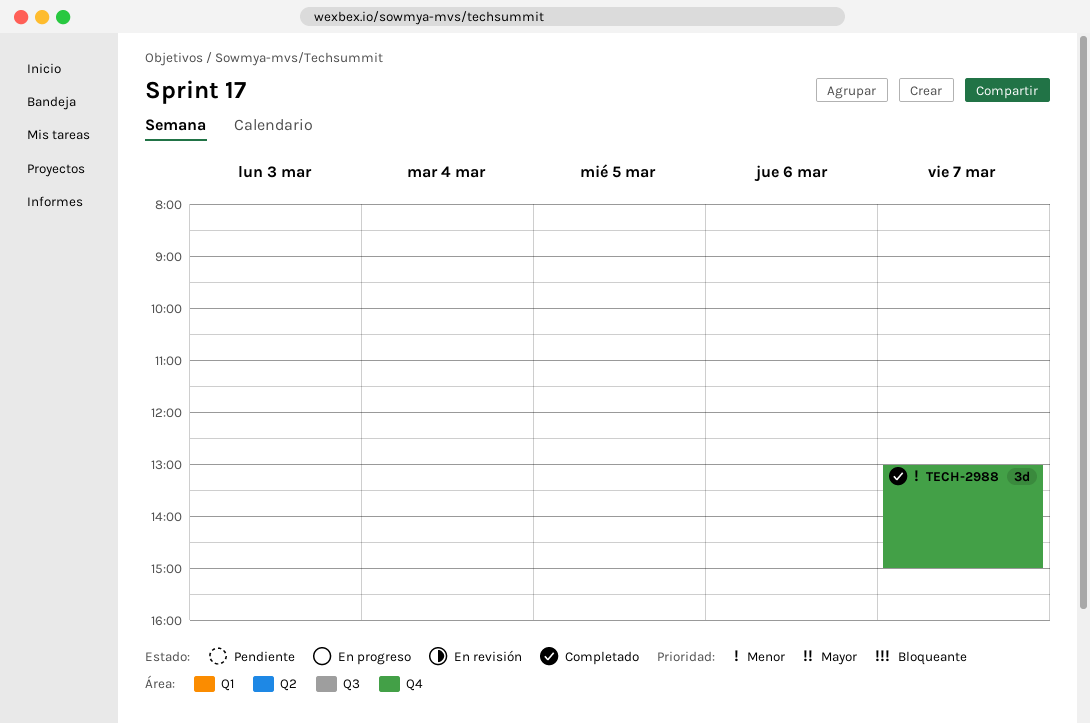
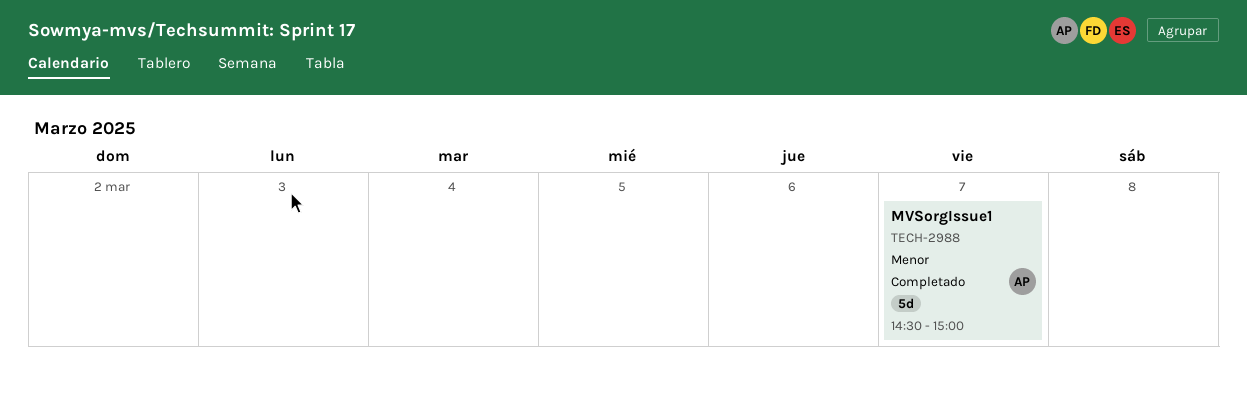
TECH-2988, estimate: 3d -> 5d
TECH-2988, begins: 13:00 -> 14:30

